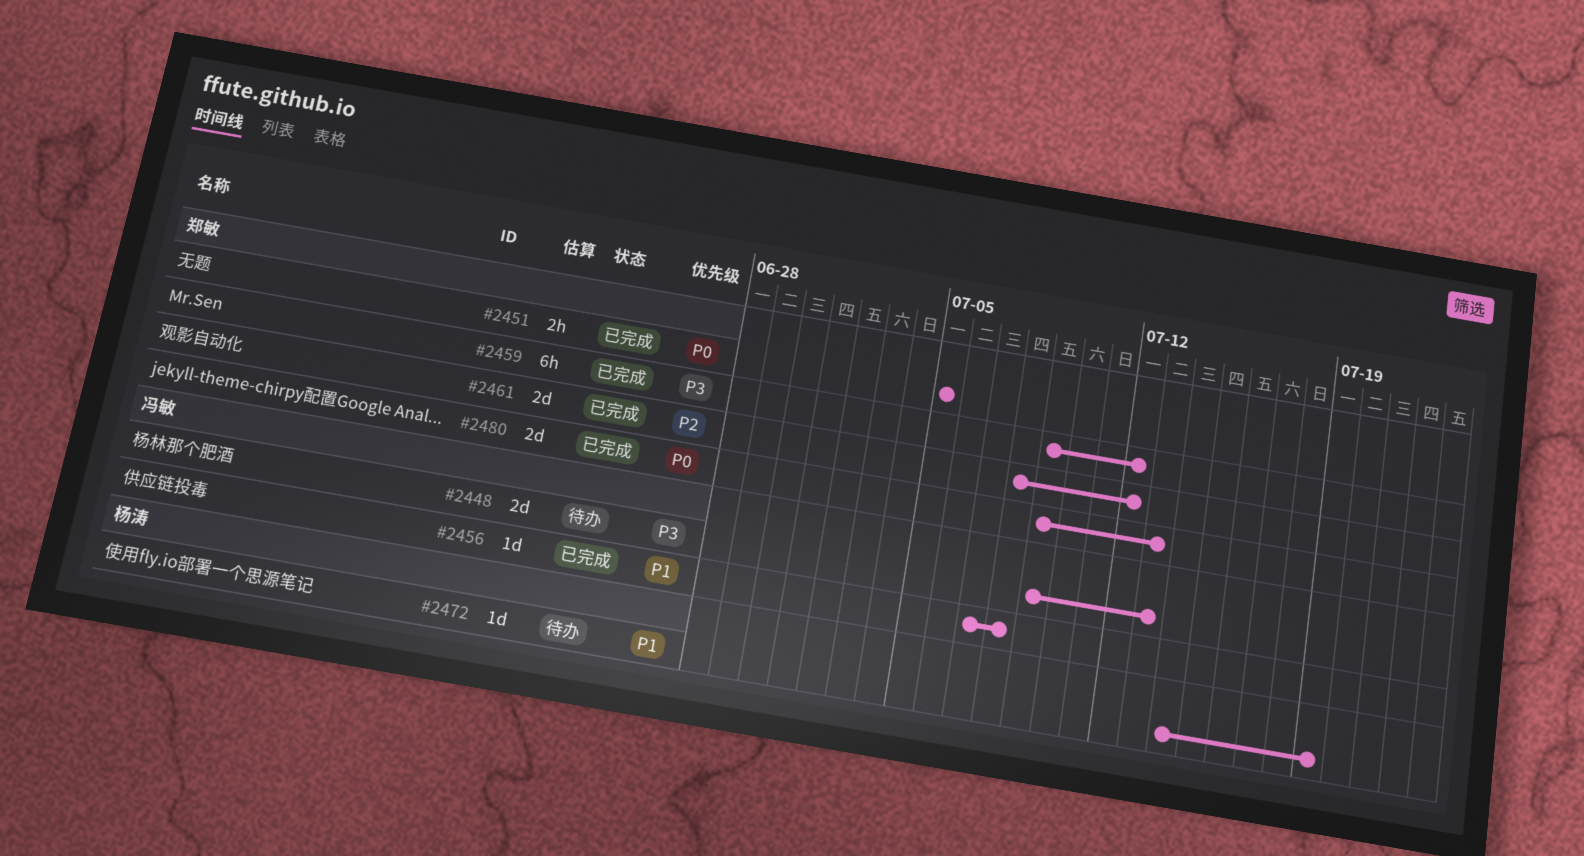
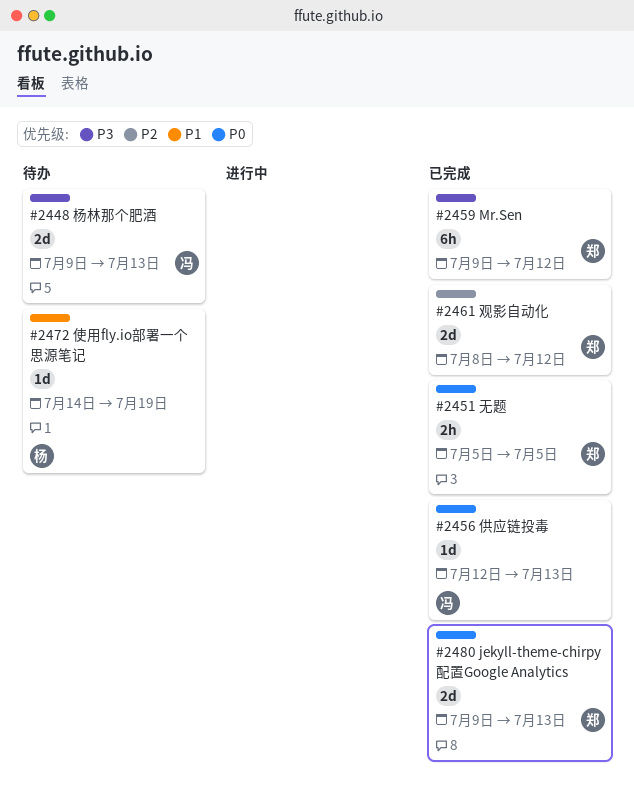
#2456, priority: P1 -> P0
#2456, start: Jul 7 -> Jul 12
#2456, due: Jul 8 -> Jul 13

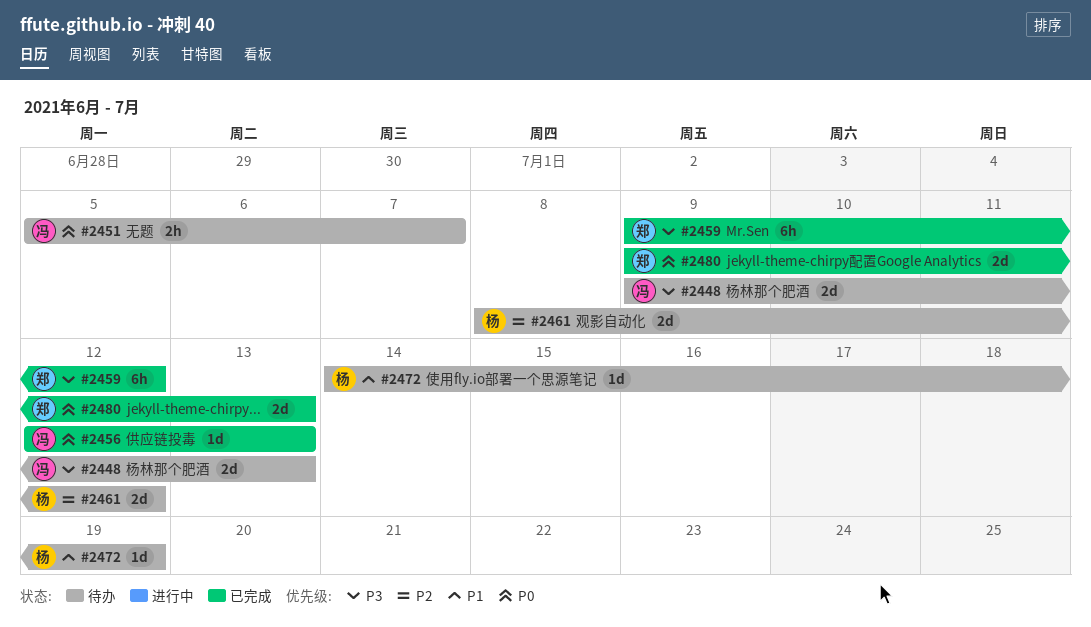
#2451, status: 已完成 -> 待办
#2451, owner: 郑 -> 冯
#2451, due: Jul 5 -> Jul 7
#2461, status: 已完成 -> 待办
#2461, owner: 郑 -> 杨

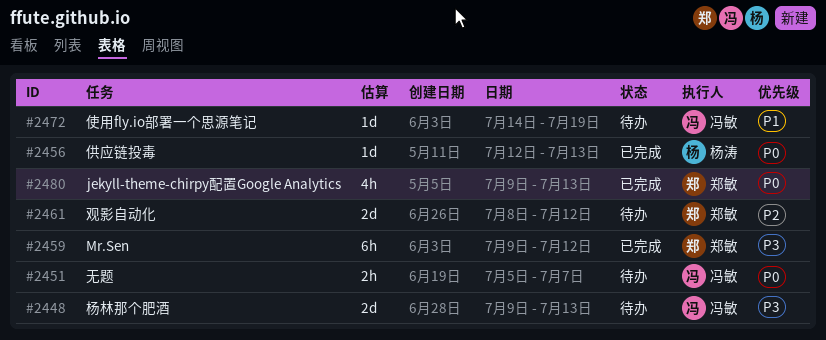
#2456, owner: 冯敏 -> 杨涛
#2461, owner: 杨涛 -> 郑敏
#2472, owner: 杨涛 -> 冯敏
#2480, estimate: 2d -> 4h

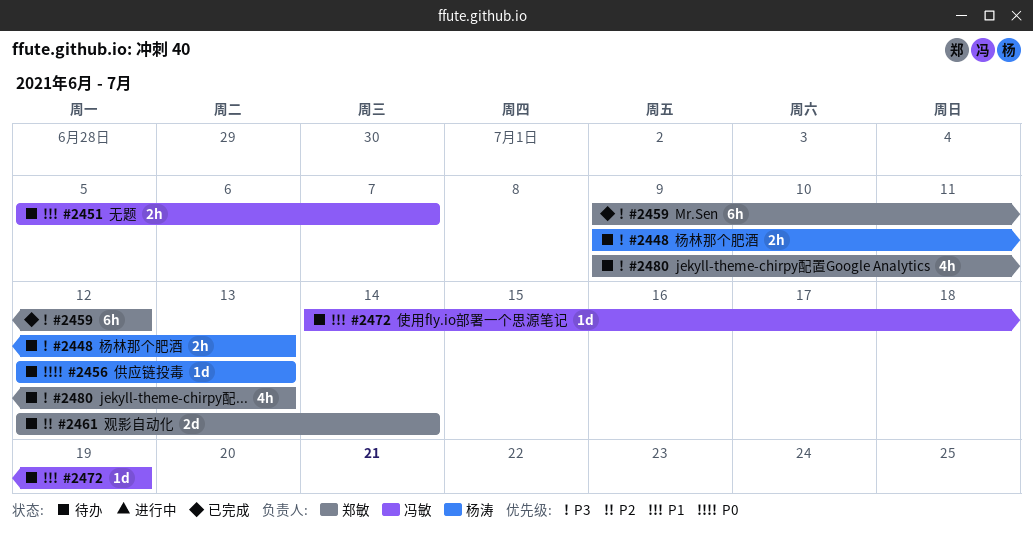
#2448, owner: 冯敏 -> 杨涛
#2448, estimate: 2d -> 2h
#2451, priority: P0 -> P1
#2456, status: 已完成 -> 待办
#2461, start: Jul 8 -> Jul 12
#2461, due: Jul 12 -> Jul 14
#2480, status: 已完成 -> 待办
#2480, priority: P0 -> P3

